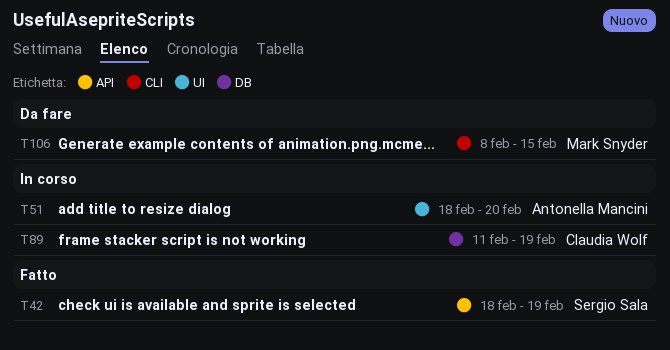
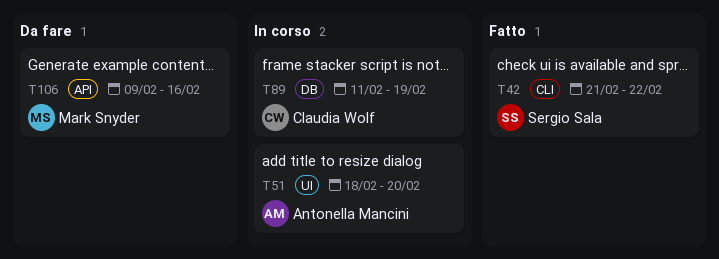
T42, label: API -> CLI
T42, start: Feb 18 -> Feb 21
T42, due: Feb 19 -> Feb 22
T106, label: CLI -> API
T106, start: Feb 8 -> Feb 9
T106, due: Feb 15 -> Feb 16

